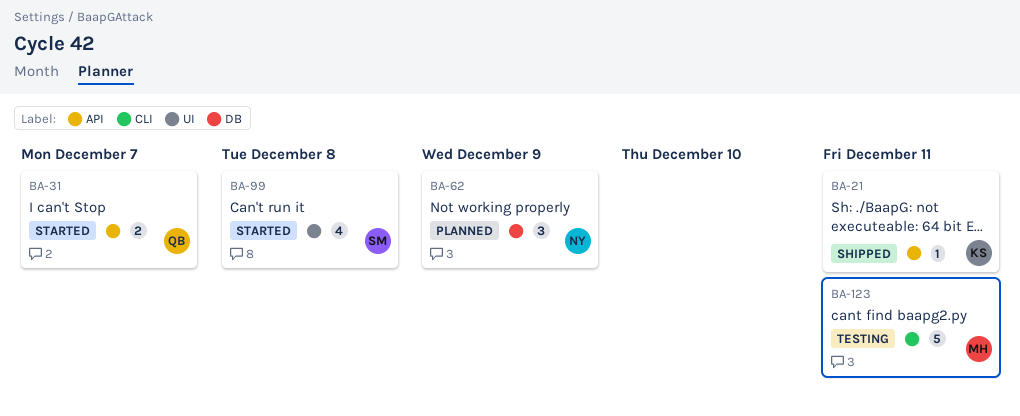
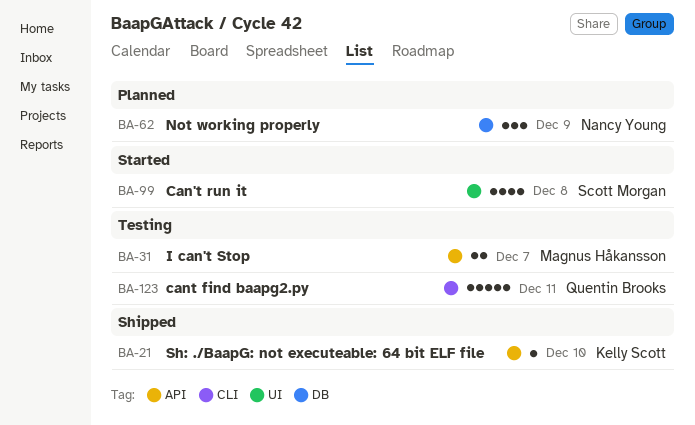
BA-21, due: Dec 11 -> Dec 10
BA-31, status: Started -> Testing
BA-31, owner: Quentin Brooks -> Magnus Håkansson
BA-123, owner: Magnus Håkansson -> Quentin Brooks

